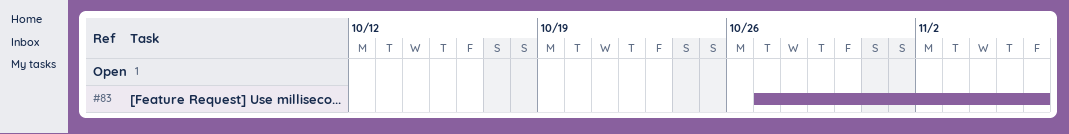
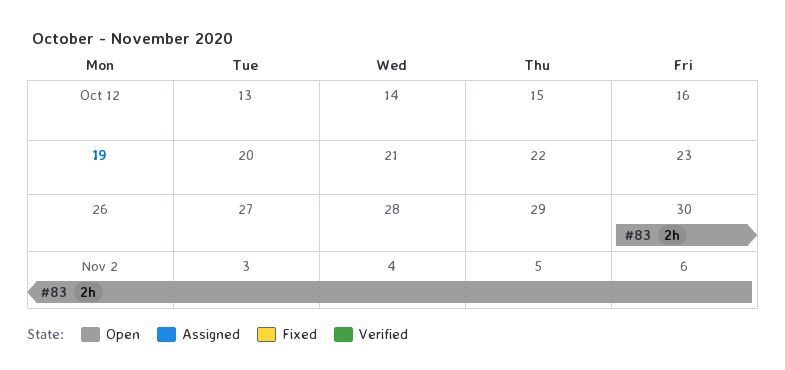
#83, start: Oct 27 -> Oct 30

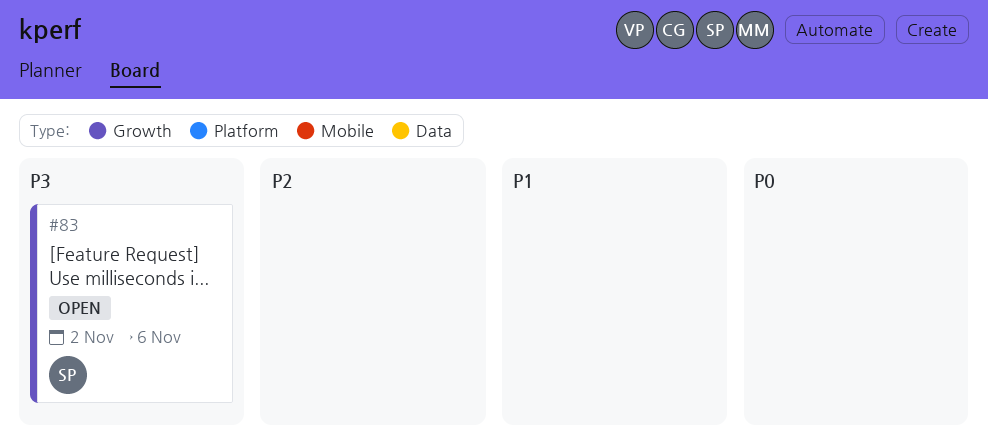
#83, start: Oct 30 -> Nov 2

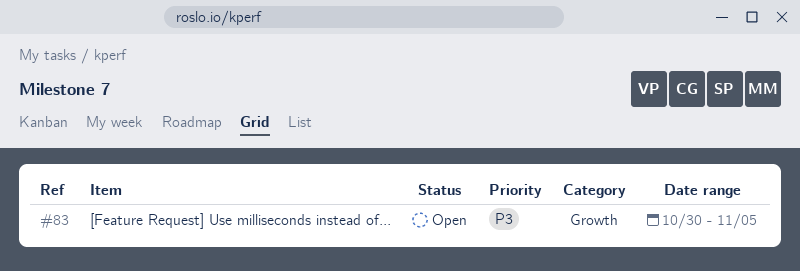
#83, start: Nov 2 -> Oct 30
#83, due: Nov 6 -> Nov 5

